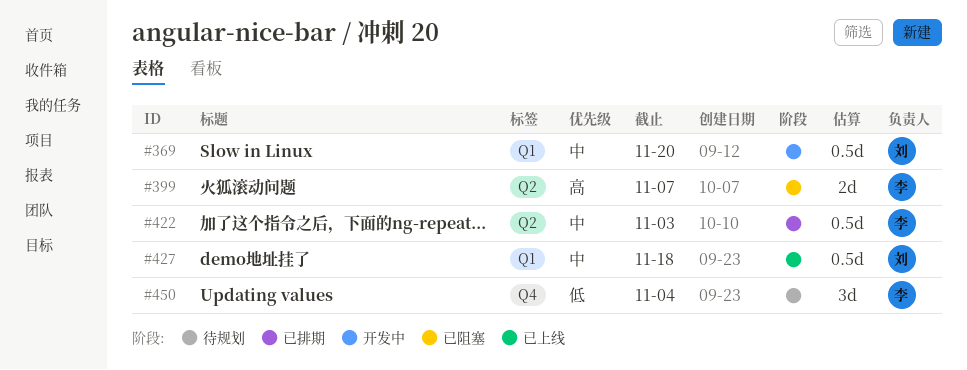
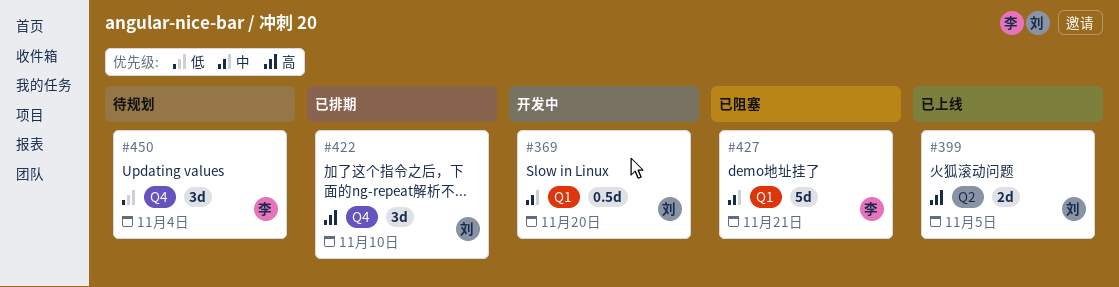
#399, status: 已阻塞 -> 已上线
#399, owner: 李 -> 刘
#399, due: Nov 7 -> Nov 5
#422, owner: 李 -> 刘
#422, priority: 中 -> 高
#422, label: Q2 -> Q4
#422, estimate: 0.5d -> 3d
#422, due: Nov 3 -> Nov 10
#427, status: 已上线 -> 已阻塞
#427, owner: 刘 -> 李
#427, estimate: 0.5d -> 5d
#427, due: Nov 18 -> Nov 21

